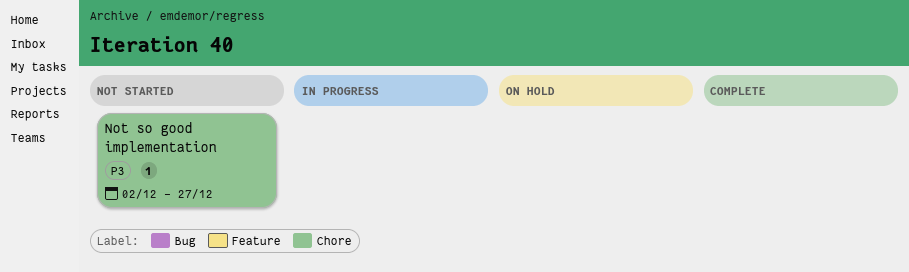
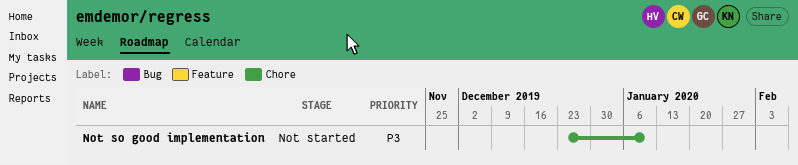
Not so good implementation, start: Dec 2 -> Dec 23
Not so good implementation, due: Dec 27 -> Jan 10

